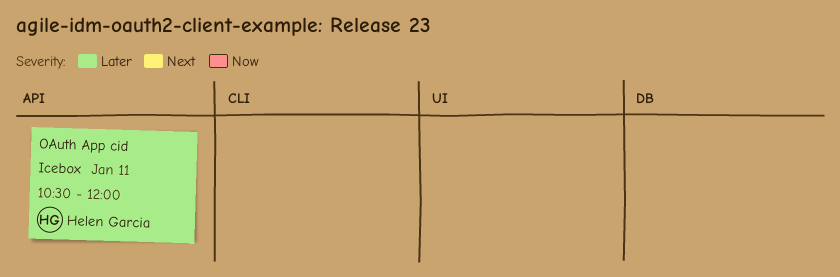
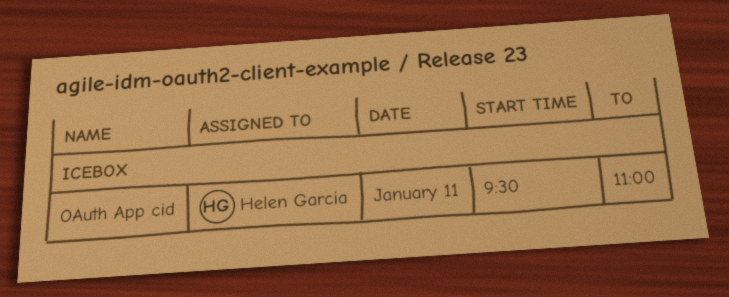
OAuth App cid, begins: 10:30 -> 09:30
OAuth App cid, ends: 12:00 -> 11:00

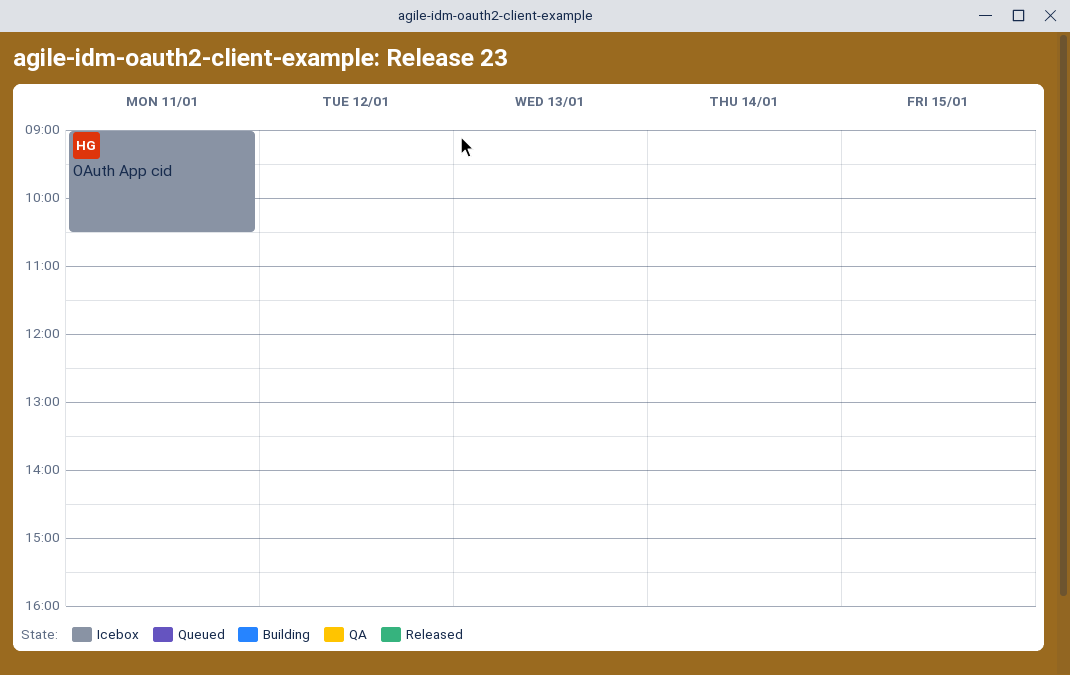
OAuth App cid, begins: 09:30 -> 09:00
OAuth App cid, ends: 11:00 -> 10:30

